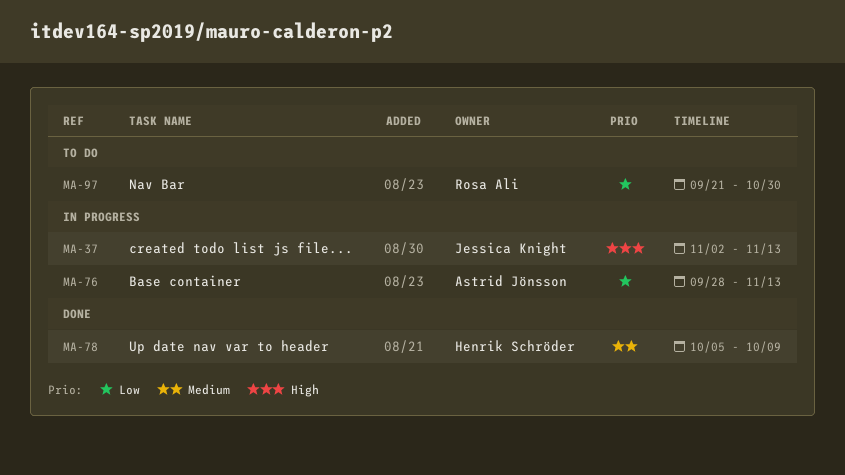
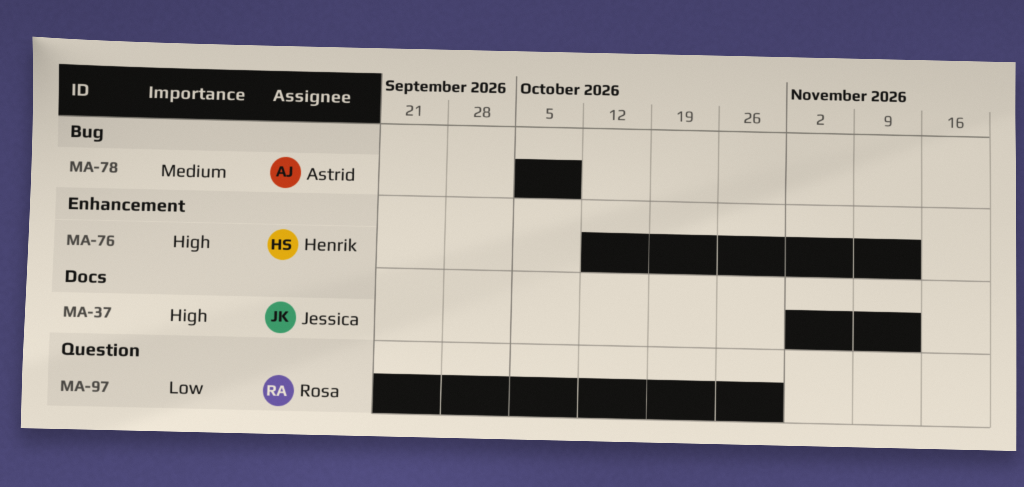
MA-76, owner: Astrid Jönsson -> Henrik Schröder
MA-76, priority: Low -> High
MA-76, start: Sep 28 -> Oct 12
MA-78, owner: Henrik Schröder -> Astrid Jönsson

